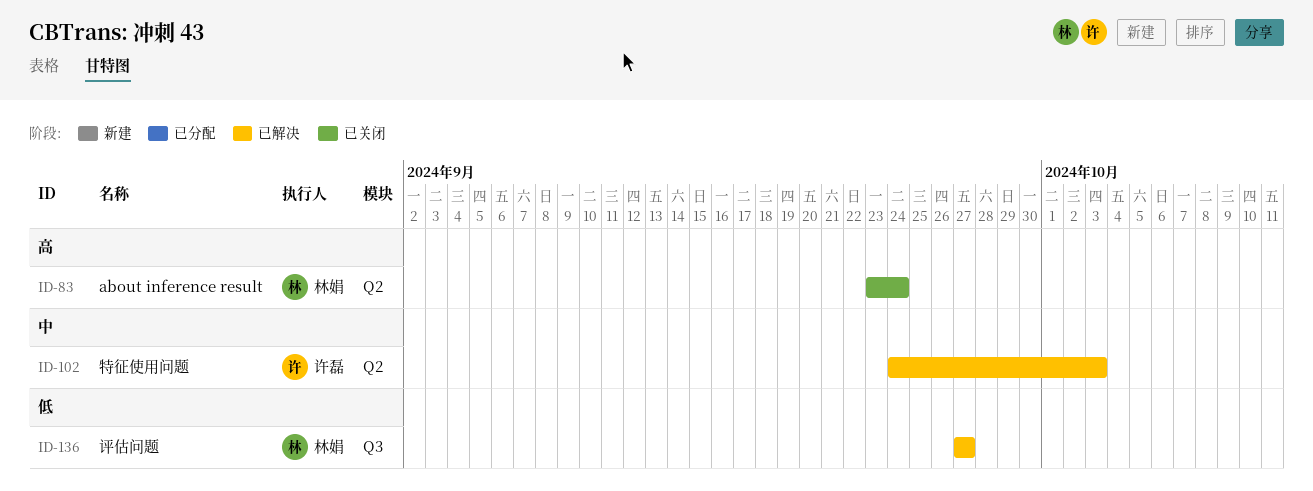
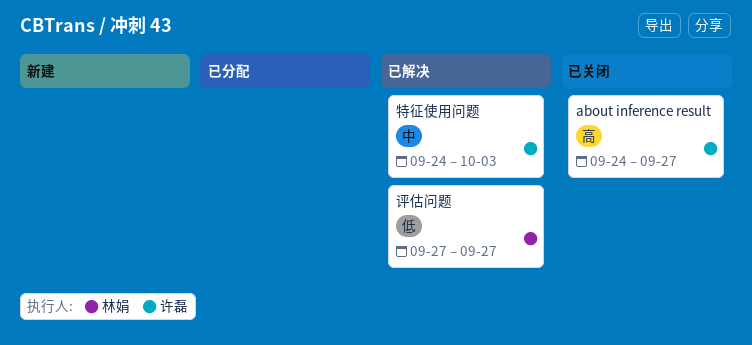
about inference result, owner: 林娟 -> 许磊
about inference result, start: Sep 23 -> Sep 24
about inference result, due: Sep 24 -> Sep 27

